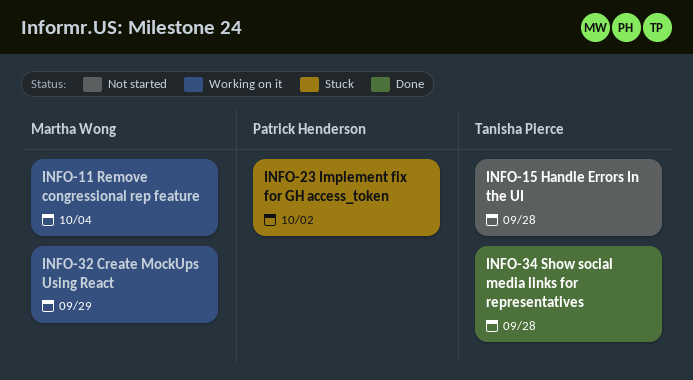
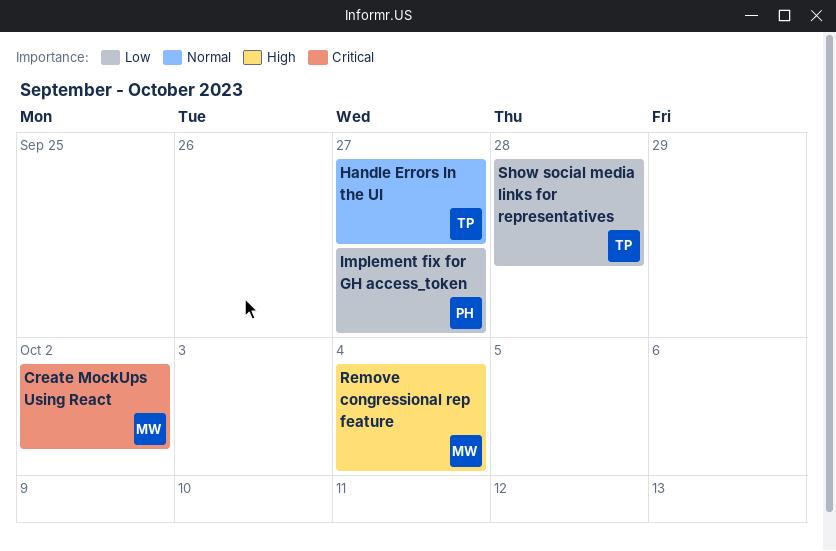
Create MockUps Using React, due: Sep 29 -> Oct 2
Handle Errors In the UI, due: Sep 28 -> Sep 27
Implement fix for GH access_token, due: Oct 2 -> Sep 27

